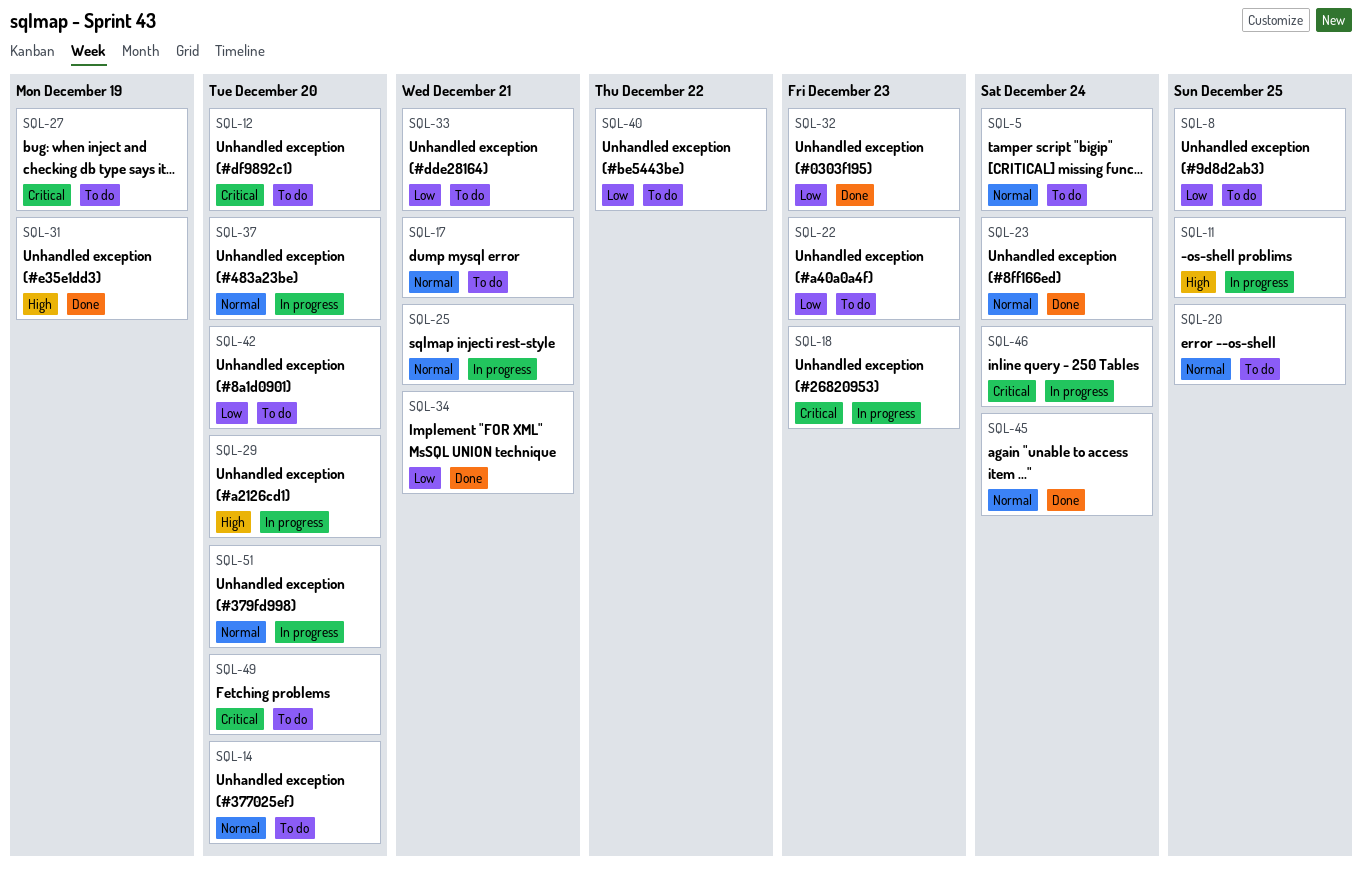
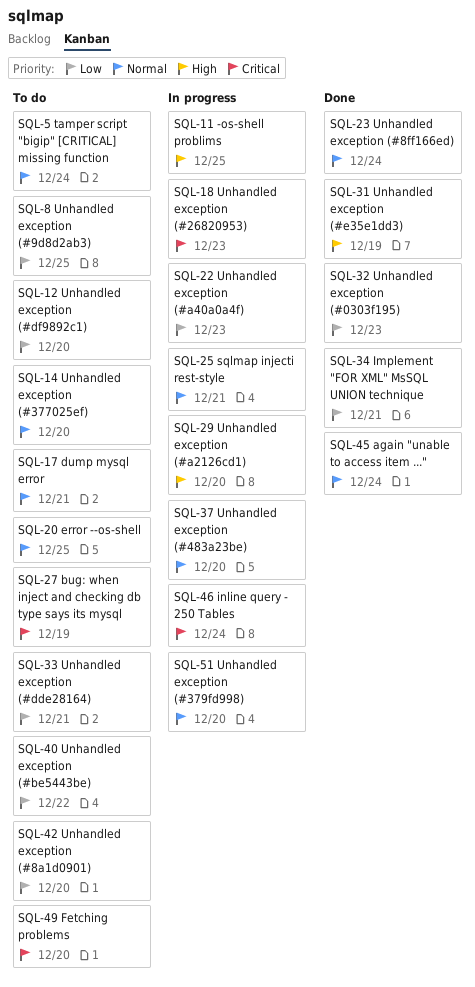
SQL-12, priority: Critical -> Low
SQL-22, status: To do -> In progress

